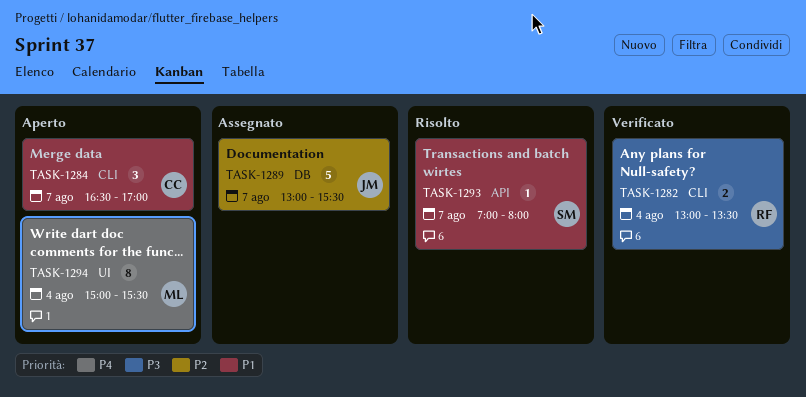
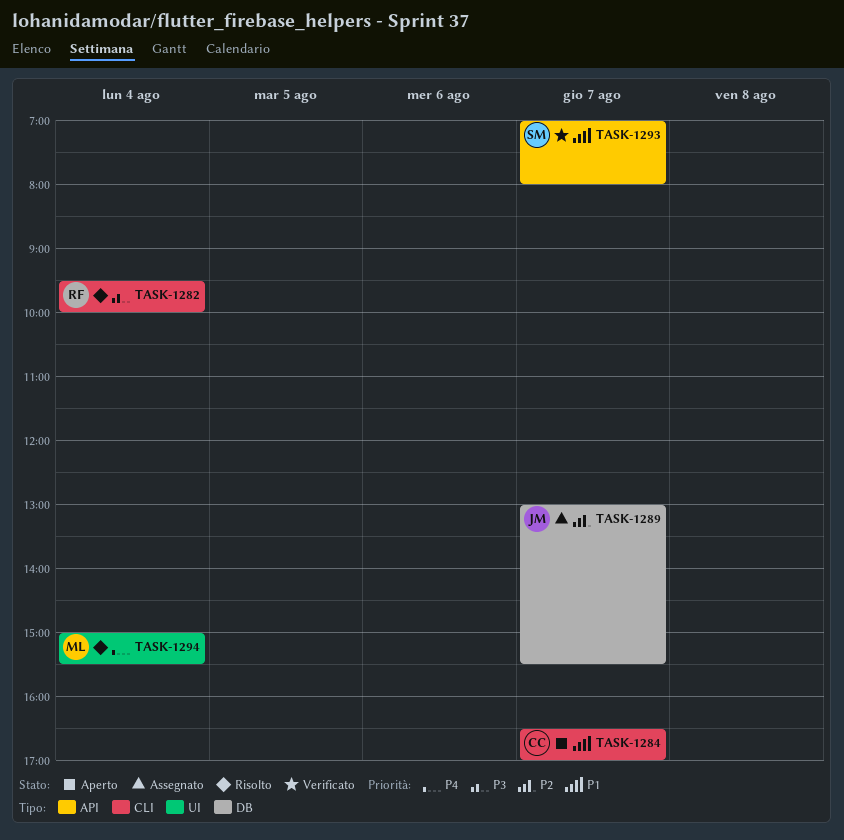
TASK-1282, status: Verificato -> Risolto
TASK-1282, begins: 13:00 -> 09:30
TASK-1282, ends: 13:30 -> 10:00
TASK-1293, status: Risolto -> Verificato
TASK-1294, status: Aperto -> Risolto

